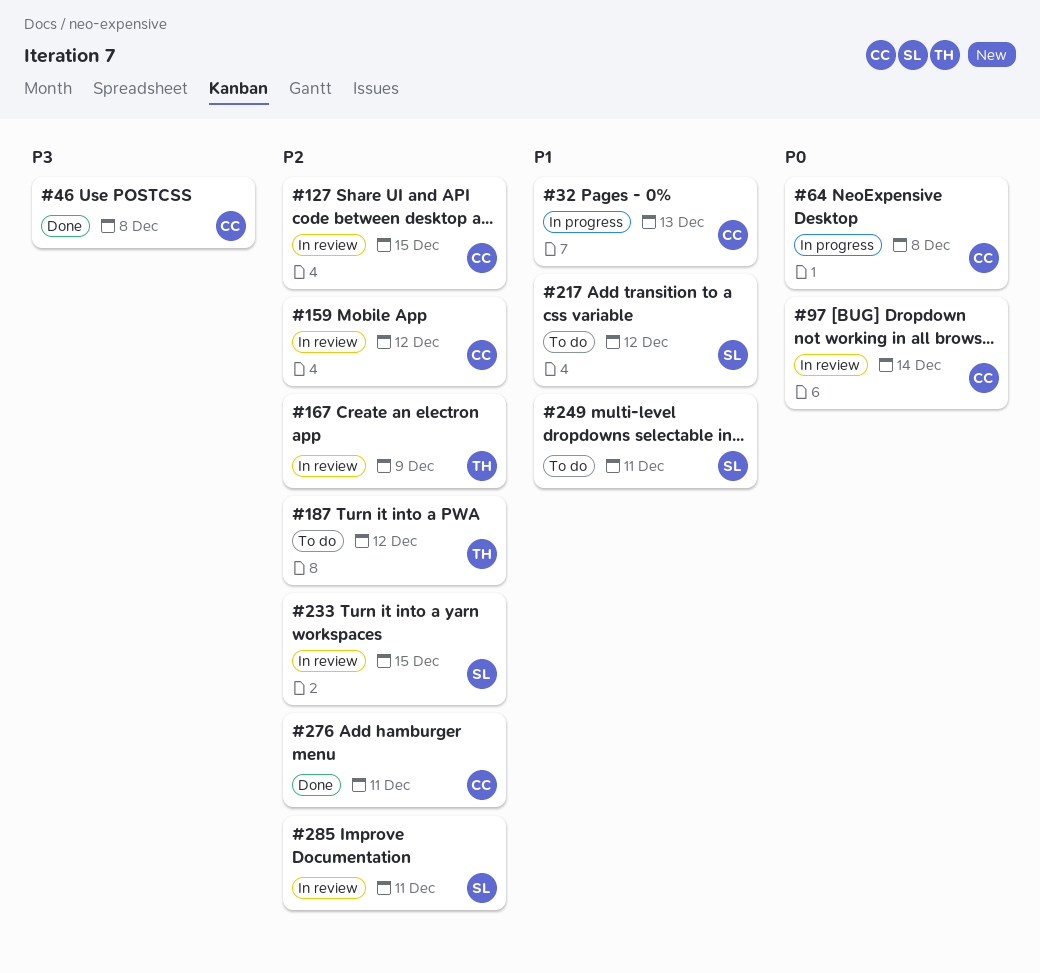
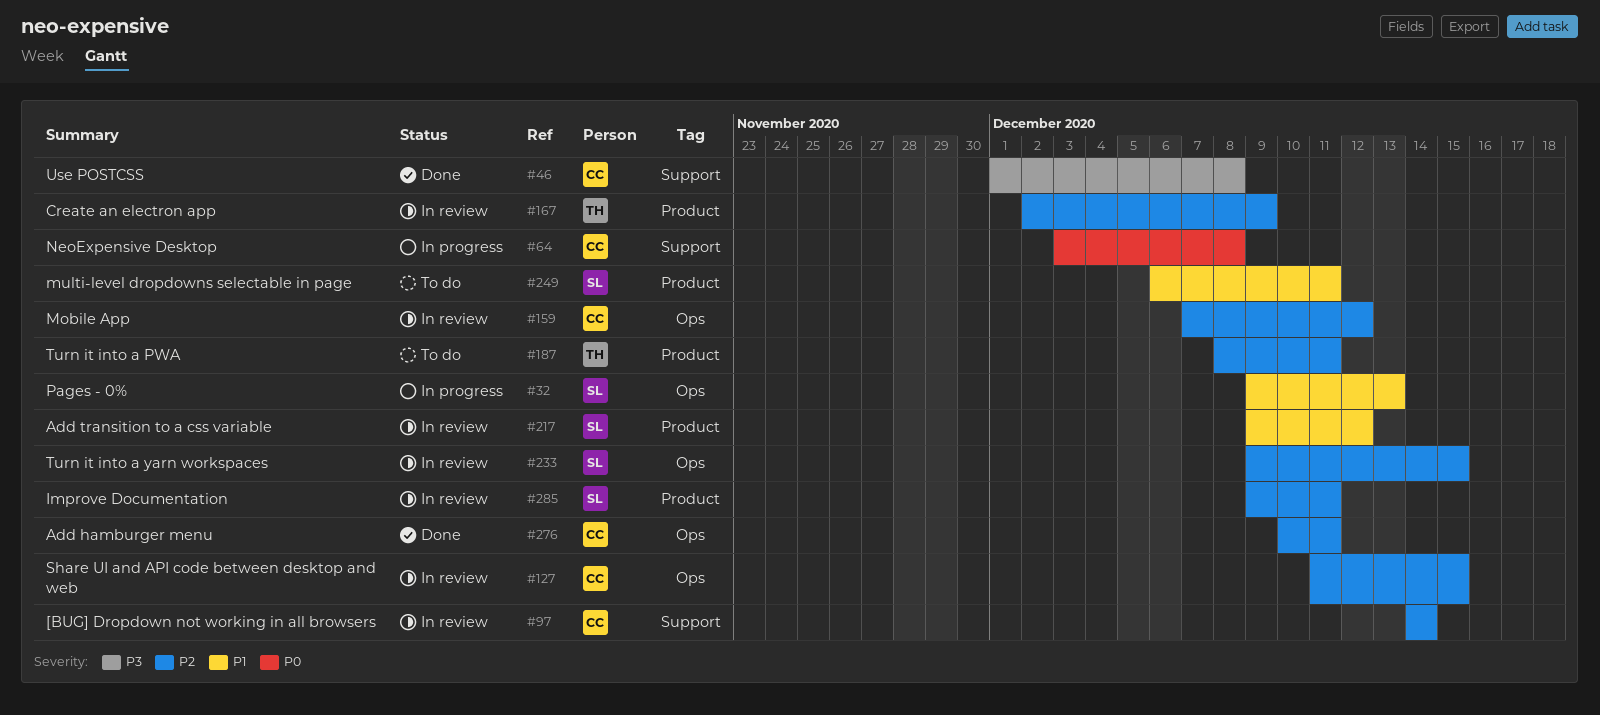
#32, owner: CC -> SL
#97, priority: P0 -> P2
#187, due: Dec 12 -> Dec 11
#217, status: To do -> In review

